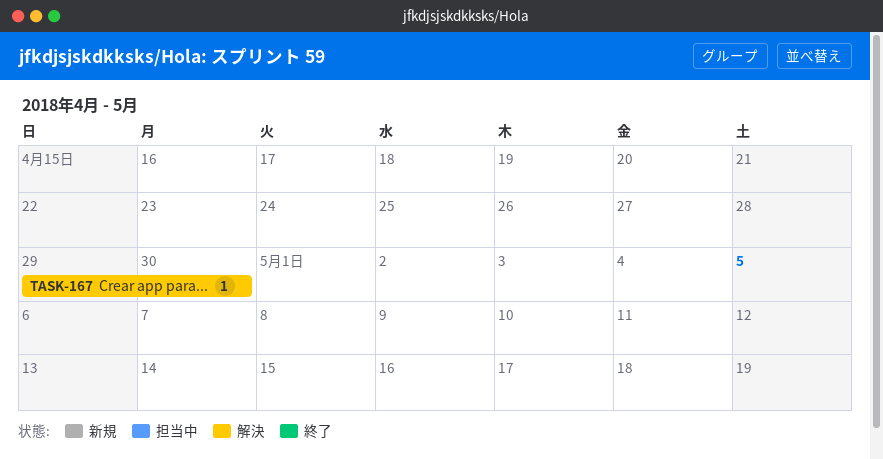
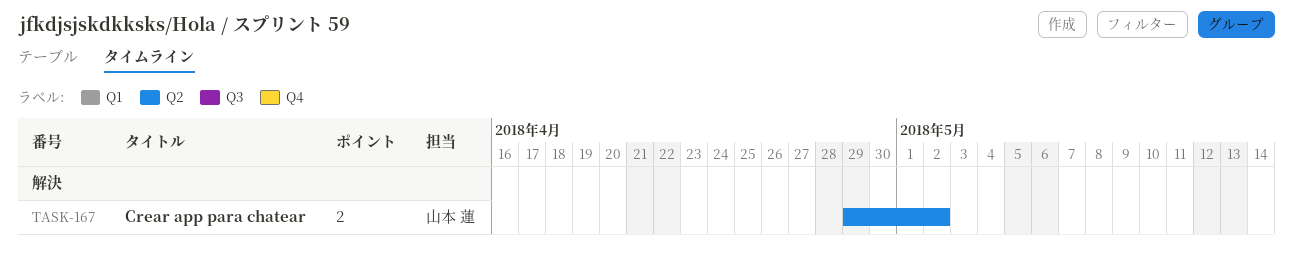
TASK-167, estimate: 1 -> 2
TASK-167, due: Apr 30 -> May 2

